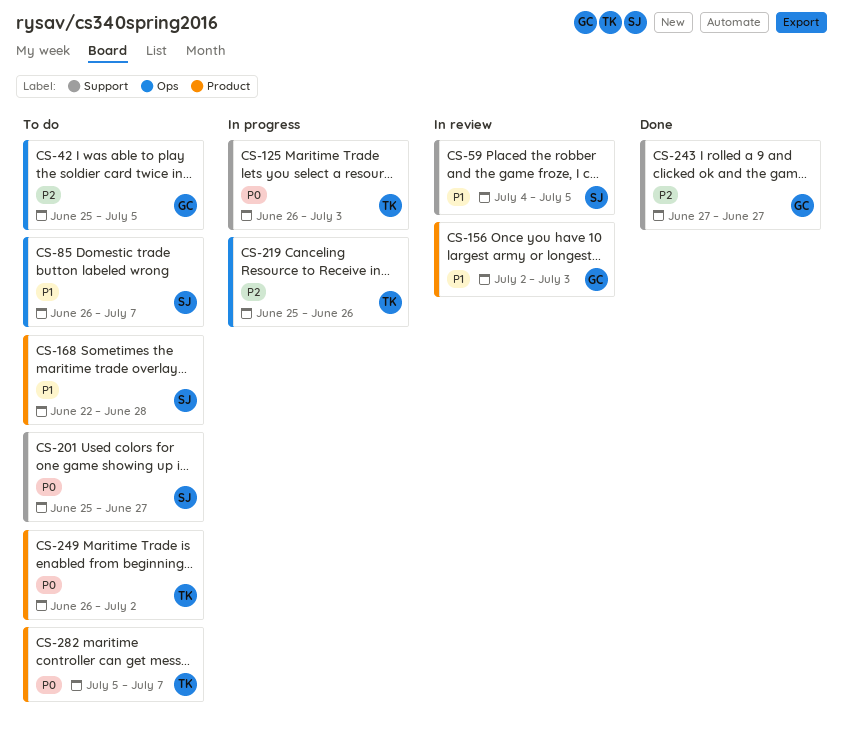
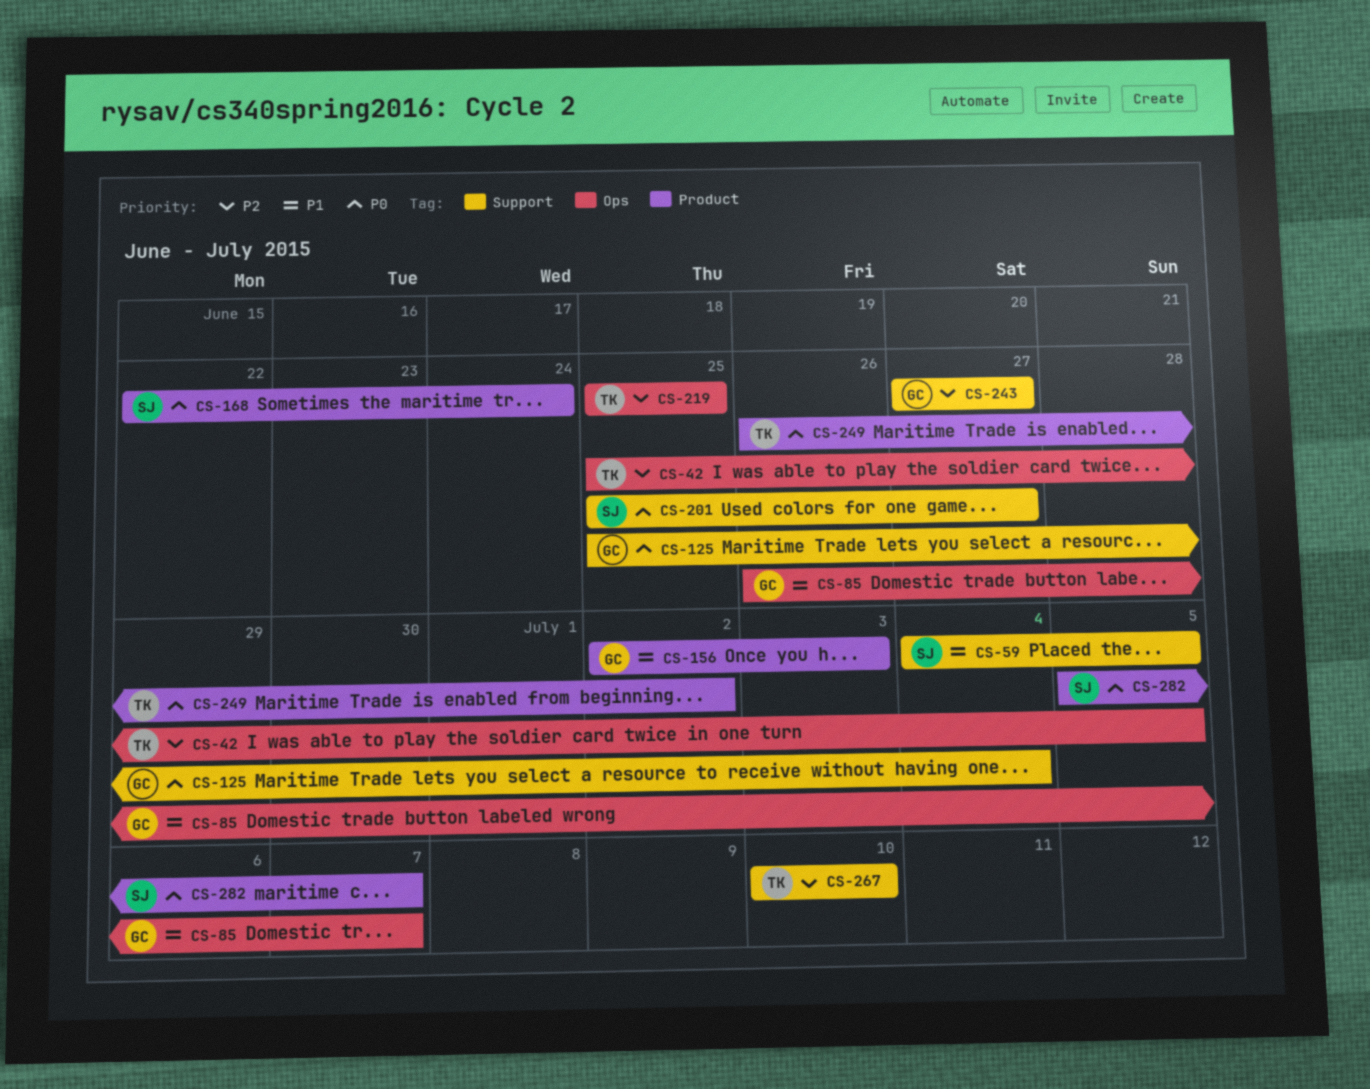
CS-42, owner: GC -> TK
CS-85, owner: SJ -> GC
CS-125, owner: TK -> GC
CS-125, start: Jun 26 -> Jun 25
CS-125, due: Jul 3 -> Jul 4
CS-168, priority: P1 -> P0
CS-168, due: Jun 28 -> Jun 24
CS-219, due: Jun 26 -> Jun 25
CS-267: none -> present
CS-282, owner: TK -> SJ

